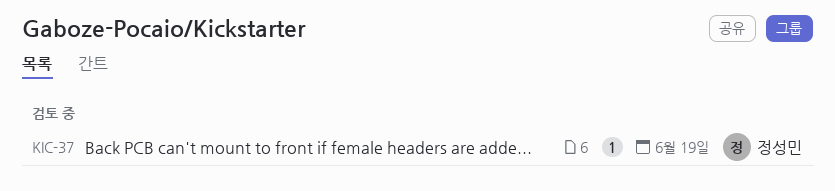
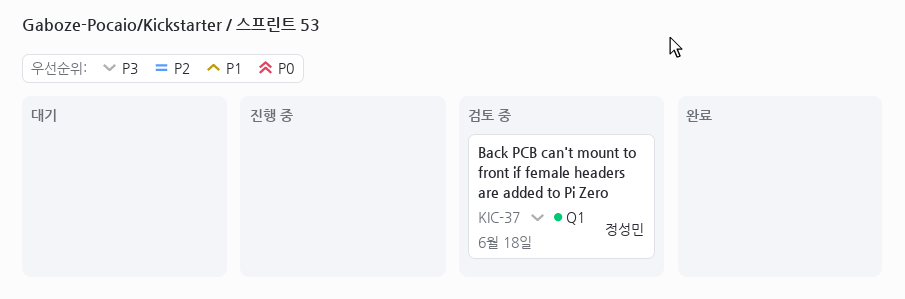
KIC-37, due: Jun 19 -> Jun 18

